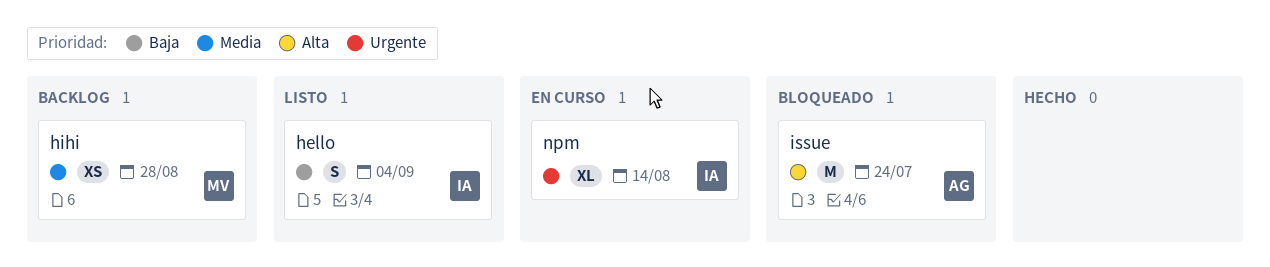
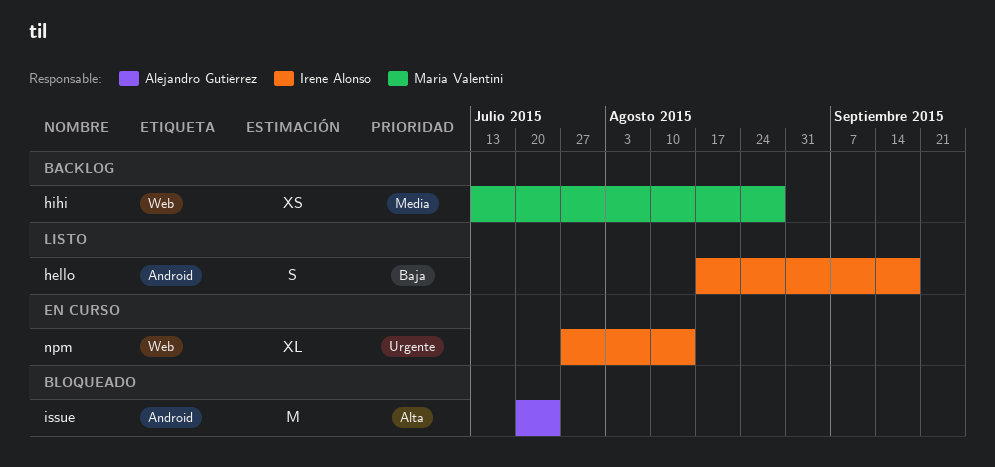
hello, due: Sep 4 -> Sep 18

